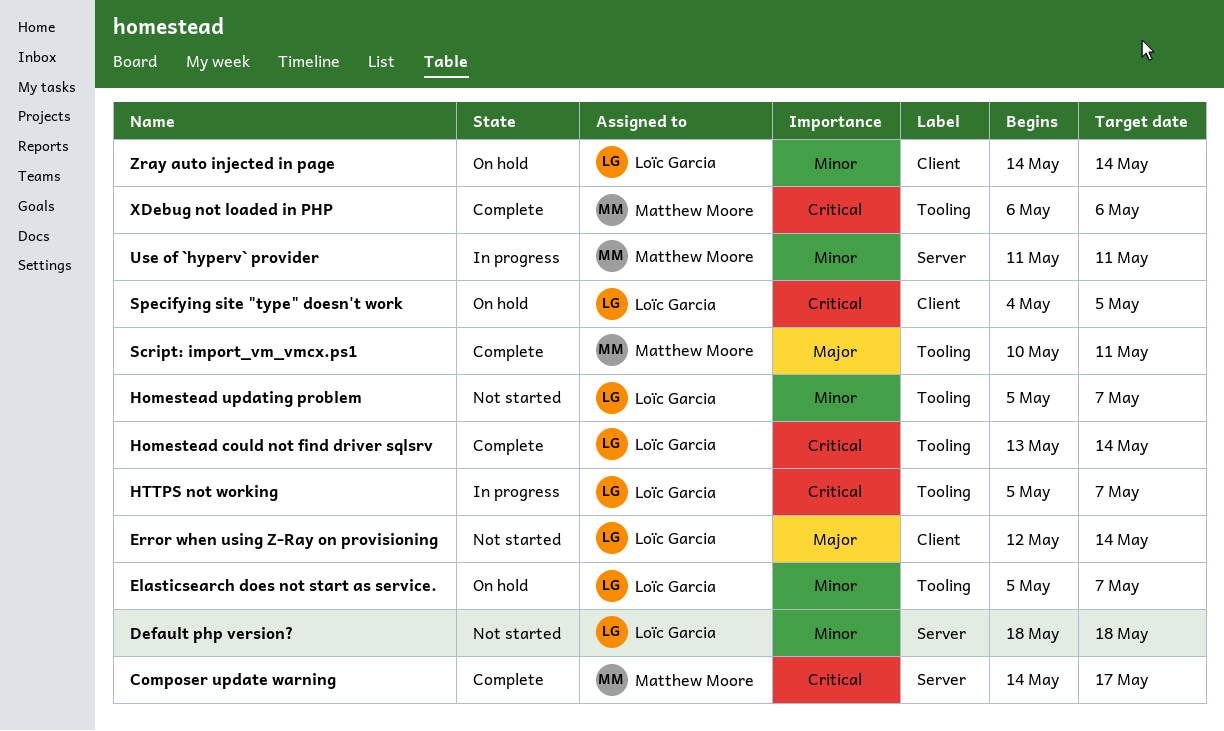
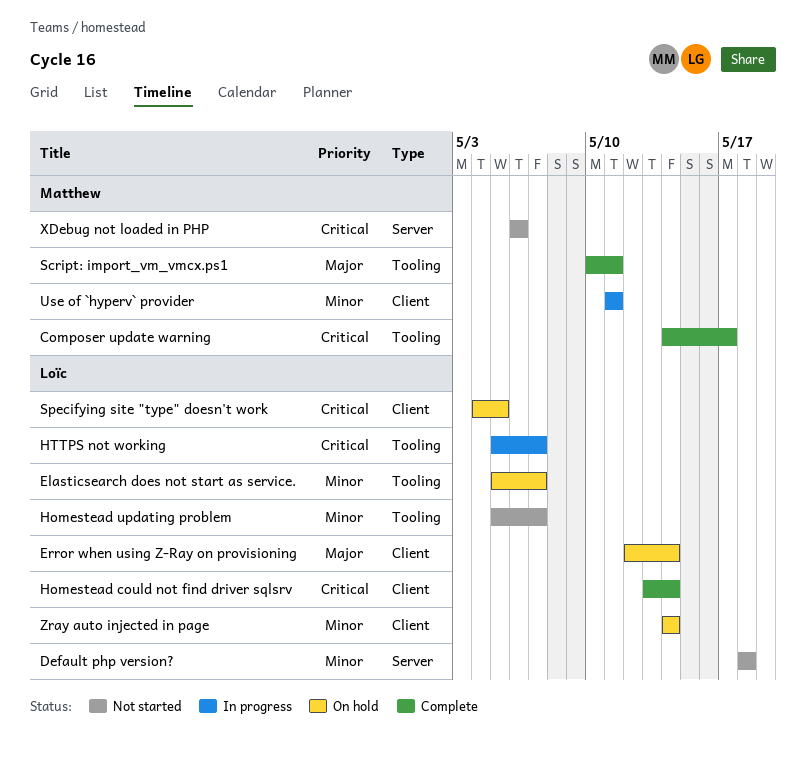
Composer update warning, label: Server -> Tooling
Error when using Z-Ray on provisioning, status: Not started -> On hold
Homestead could not find driver sqlsrv, label: Tooling -> Client
Use of `hyperv` provider, label: Server -> Client
XDebug not loaded in PHP, status: Complete -> Not started
XDebug not loaded in PHP, label: Tooling -> Server

